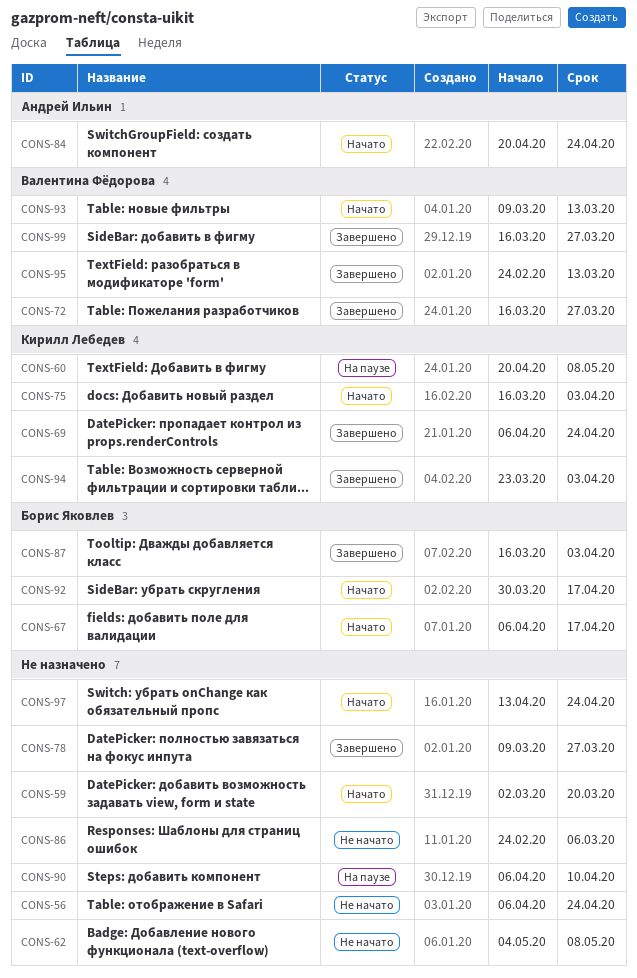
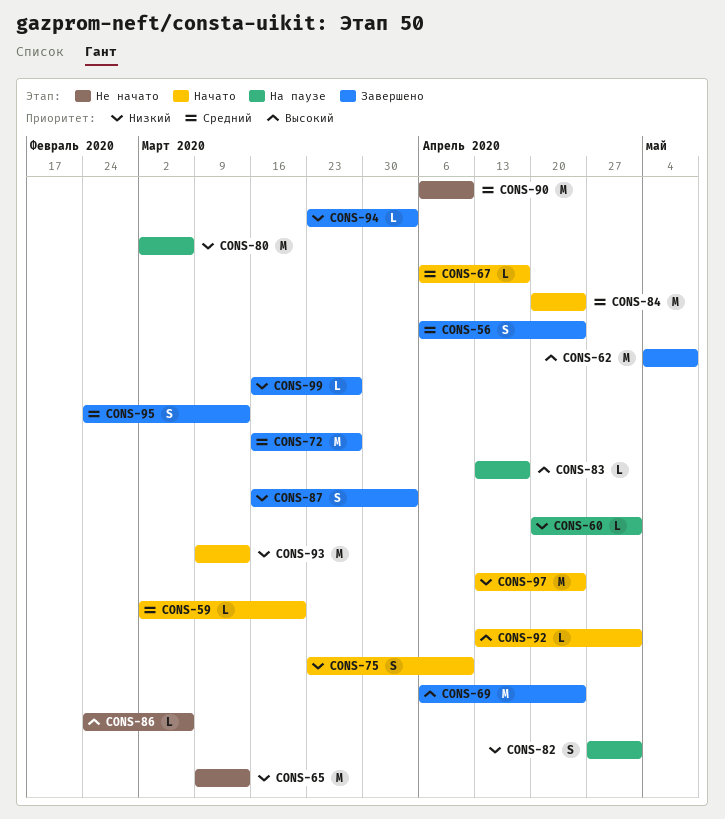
CONS-56, status: Не начато -> Завершено
CONS-60, due: May 8 -> May 1
CONS-62, status: Не начато -> Завершено
CONS-65: none -> present
CONS-75, start: Mar 16 -> Mar 23
CONS-75, due: Apr 3 -> Apr 10
CONS-78: present -> none
CONS-80: none -> present
CONS-82: none -> present
CONS-83: none -> present
CONS-90, status: На паузе -> Не начато
CONS-92, start: Mar 30 -> Apr 13
CONS-92, due: Apr 17 -> May 1

